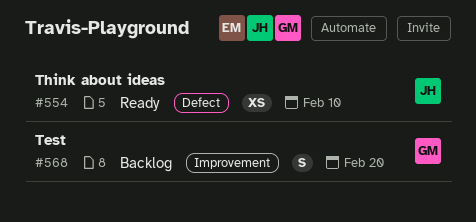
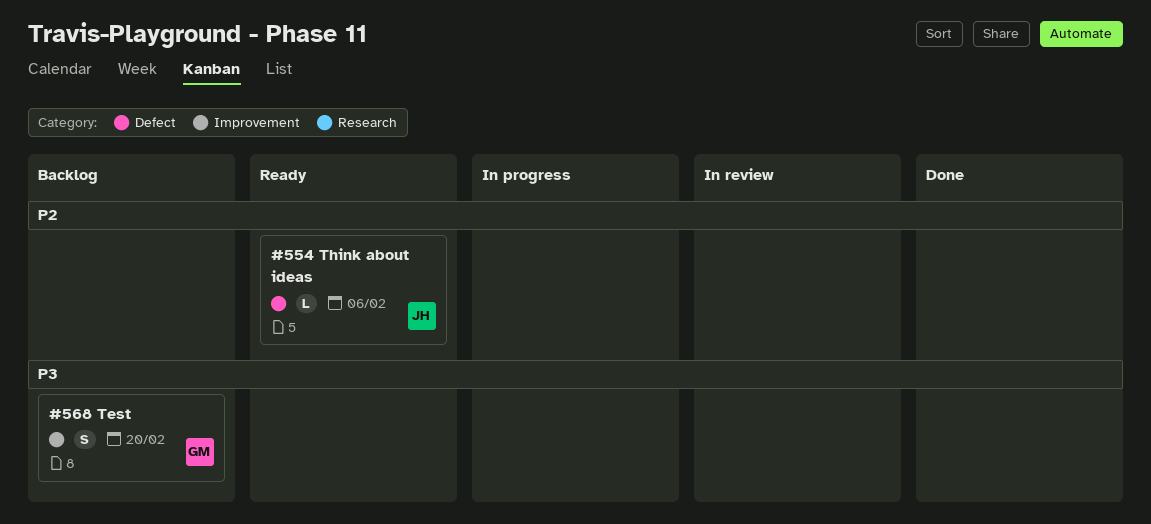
#554, estimate: XS -> L
#554, due: Feb 10 -> Feb 6

